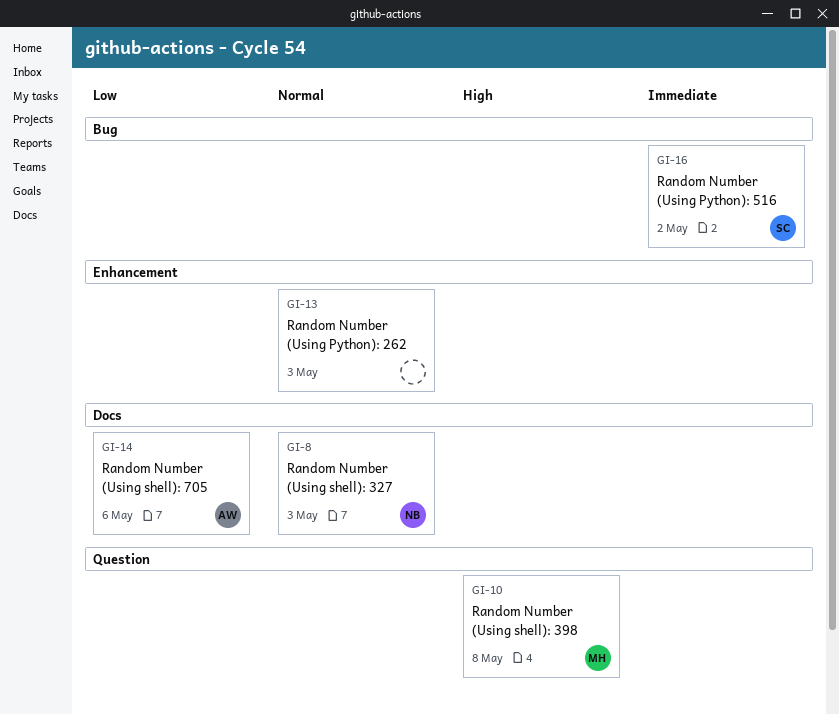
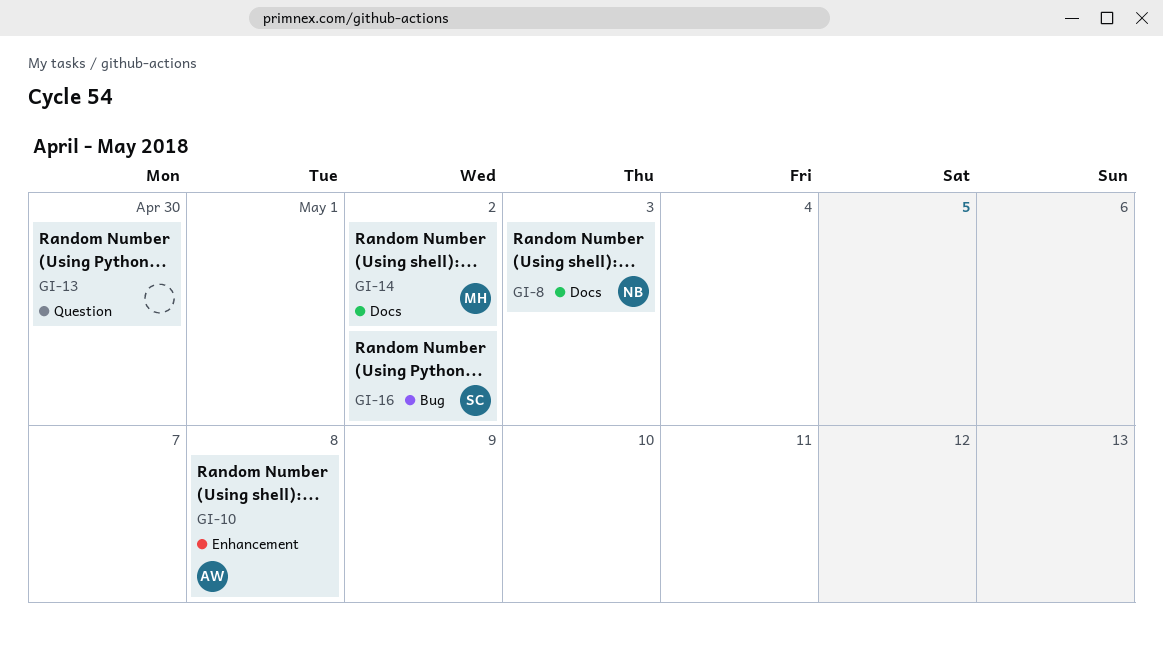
GI-10, owner: MH -> AW
GI-10, label: Question -> Enhancement
GI-13, label: Enhancement -> Question
GI-13, due: May 3 -> Apr 30
GI-14, owner: AW -> MH
GI-14, due: May 6 -> May 2

